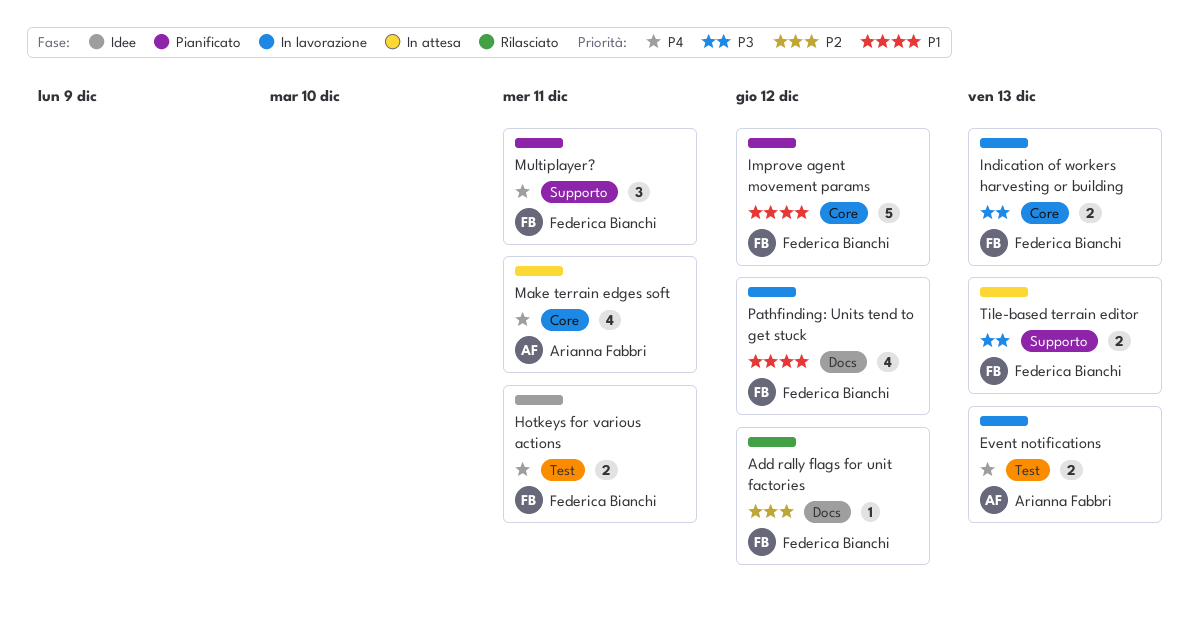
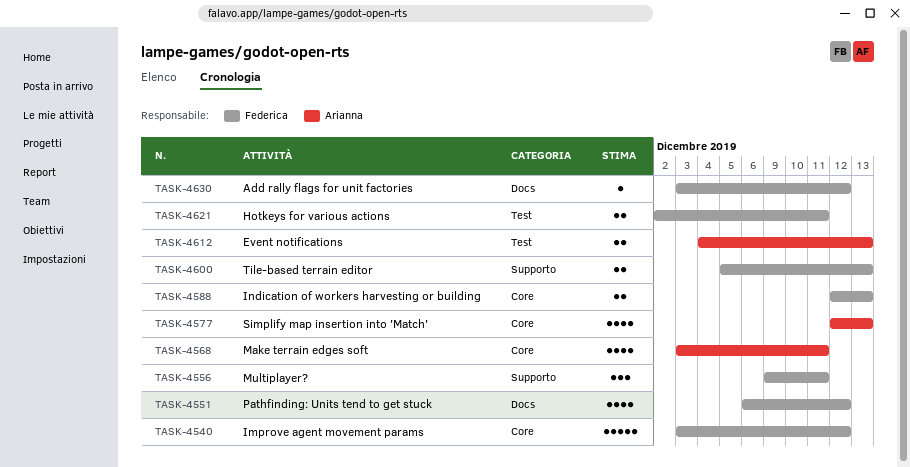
Simplify map insertion into 'Match': none -> present

